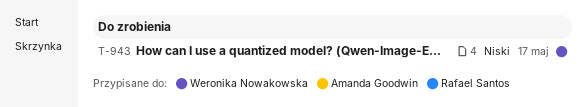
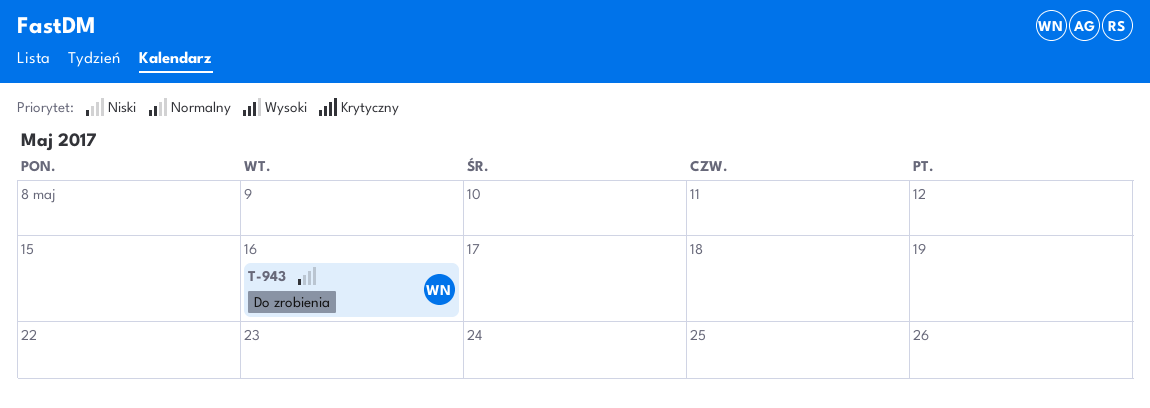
T-943, due: May 17 -> May 16

